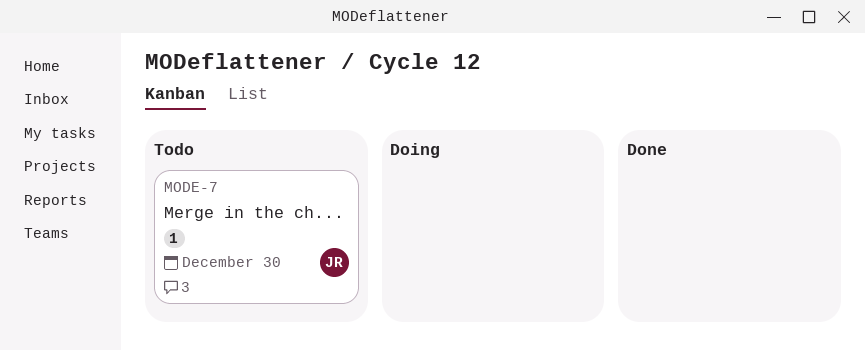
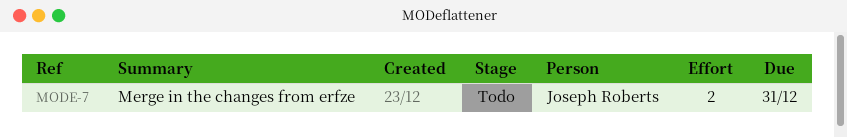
MODE-7, estimate: 1 -> 2
MODE-7, due: Dec 30 -> Dec 31

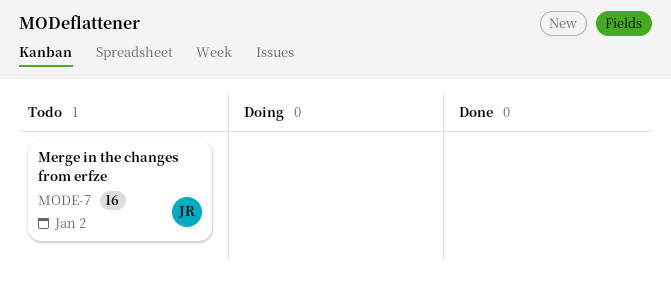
MODE-7, estimate: 2 -> 16
MODE-7, due: Dec 31 -> Jan 2

